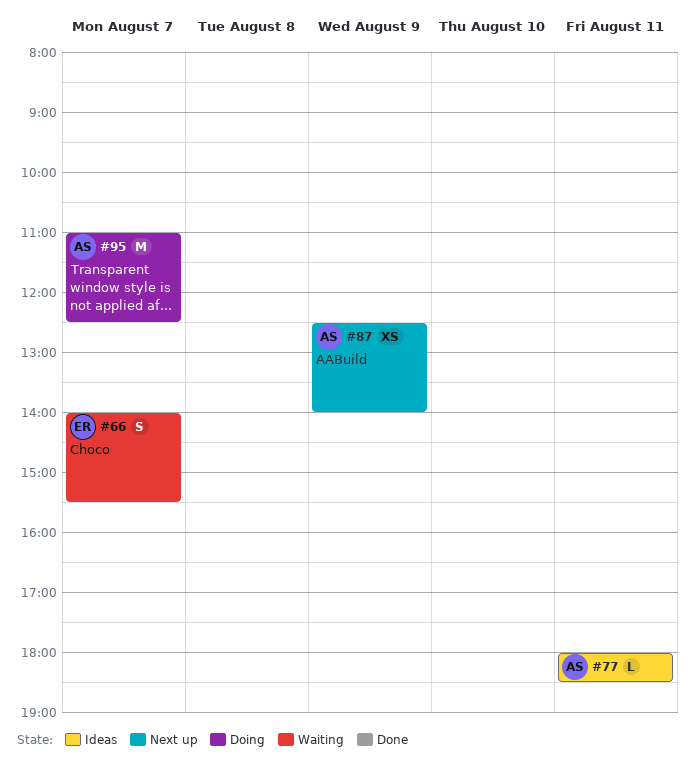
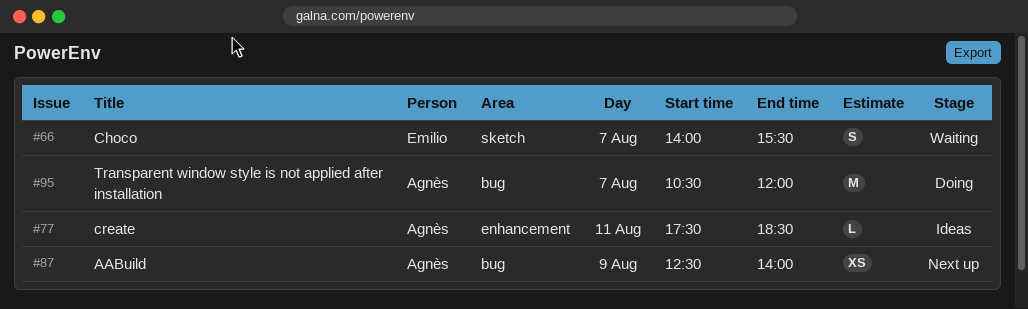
#77, begins: 18:00 -> 17:30
#95, begins: 11:00 -> 10:30
#95, ends: 12:30 -> 12:00

